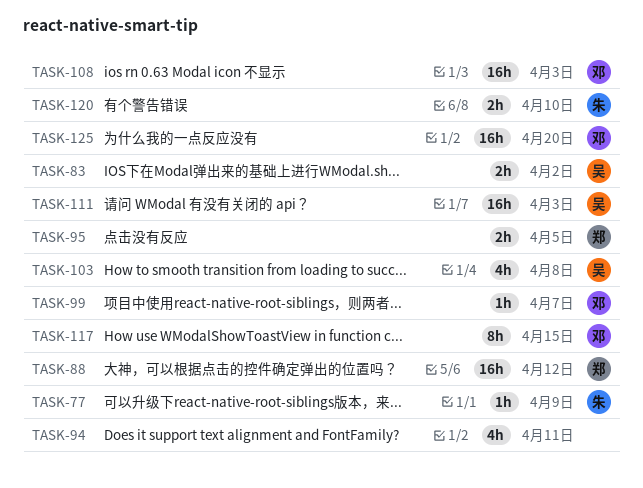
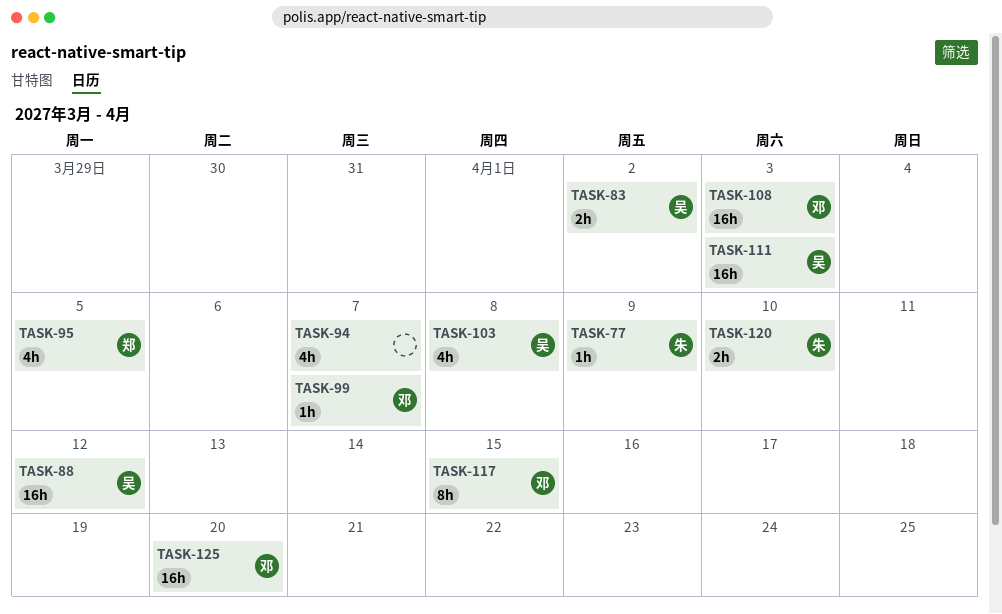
TASK-88, owner: 郑 -> 吴
TASK-94, due: Apr 11 -> Apr 7
TASK-95, estimate: 2h -> 4h

